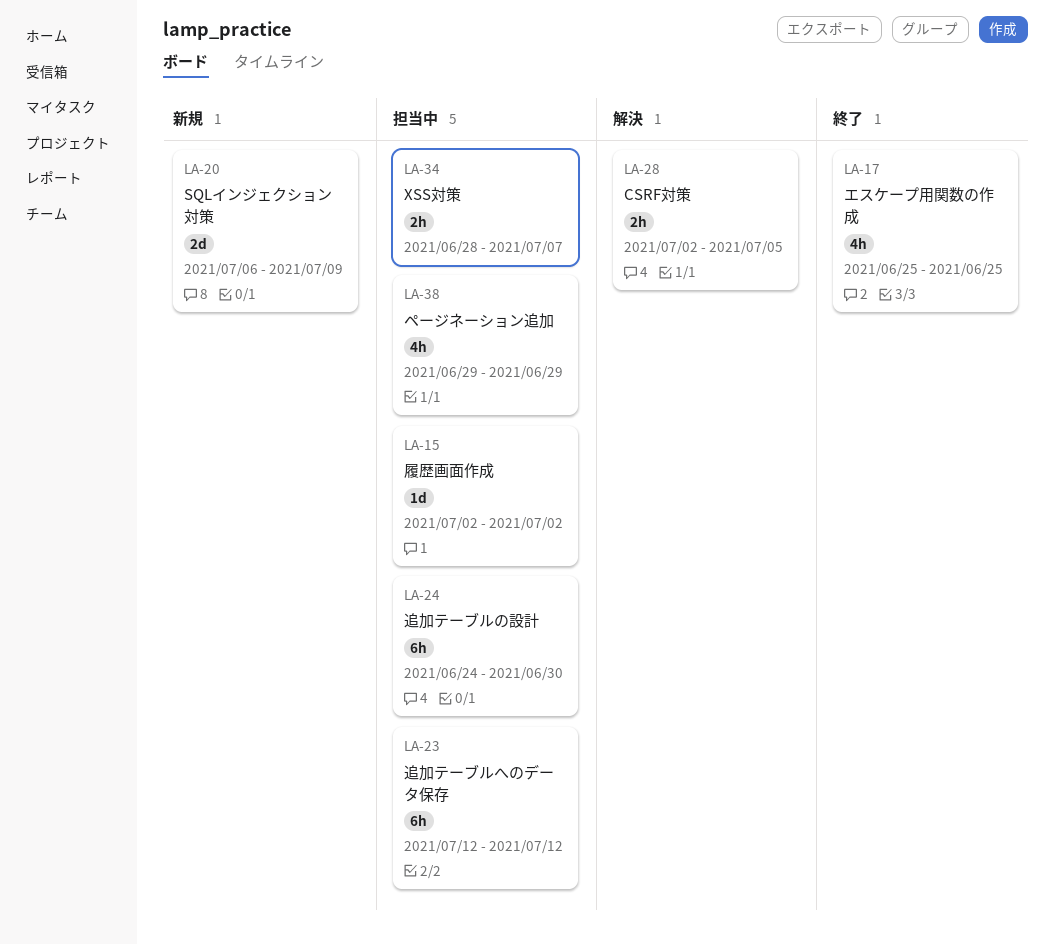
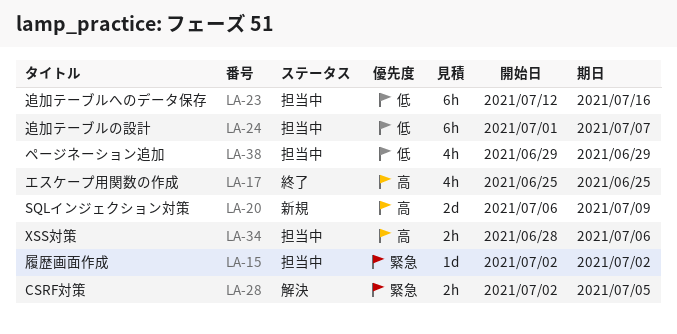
LA-23, due: Jul 12 -> Jul 16
LA-24, start: Jun 24 -> Jul 1
LA-24, due: Jun 30 -> Jul 7
LA-34, due: Jul 7 -> Jul 6

